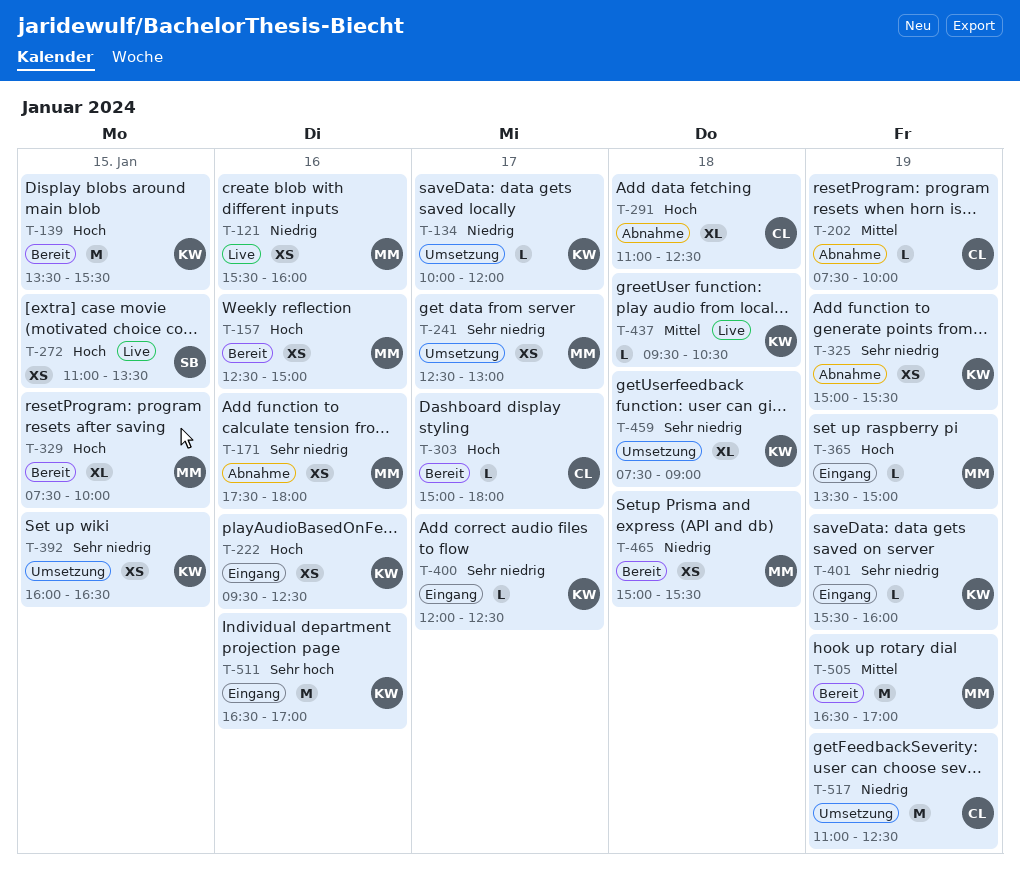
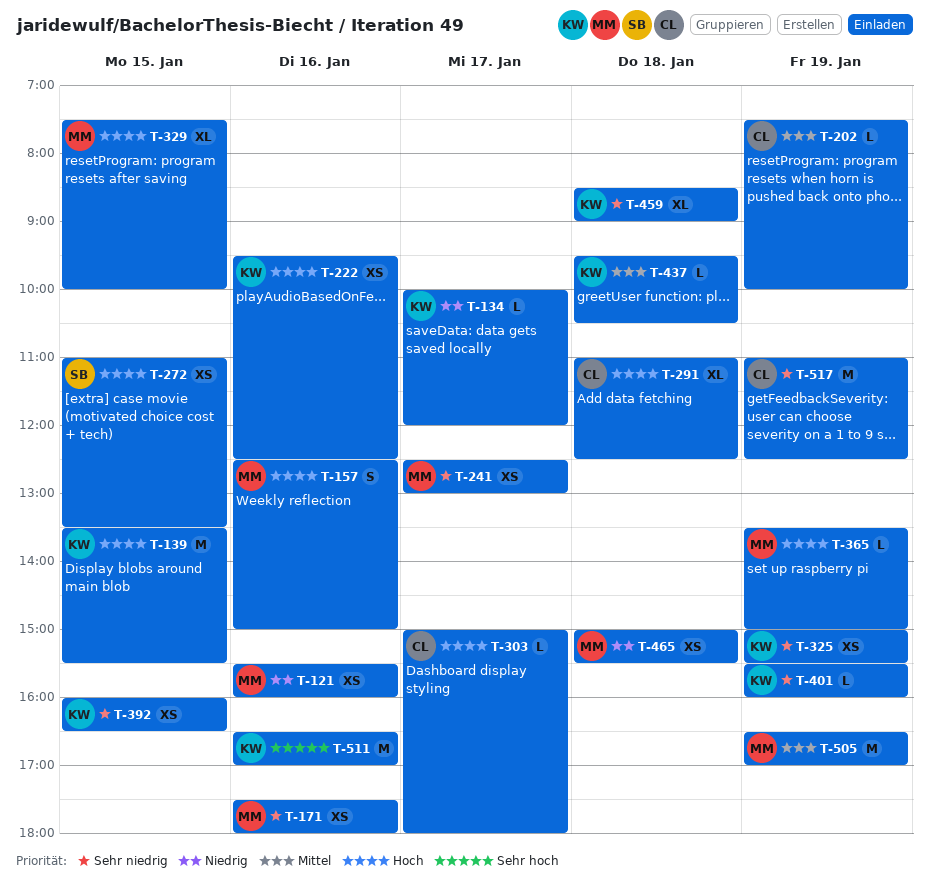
T-157, estimate: XS -> S
T-400: present -> none
T-459, begins: 07:30 -> 08:30
T-517, priority: Niedrig -> Sehr niedrig

